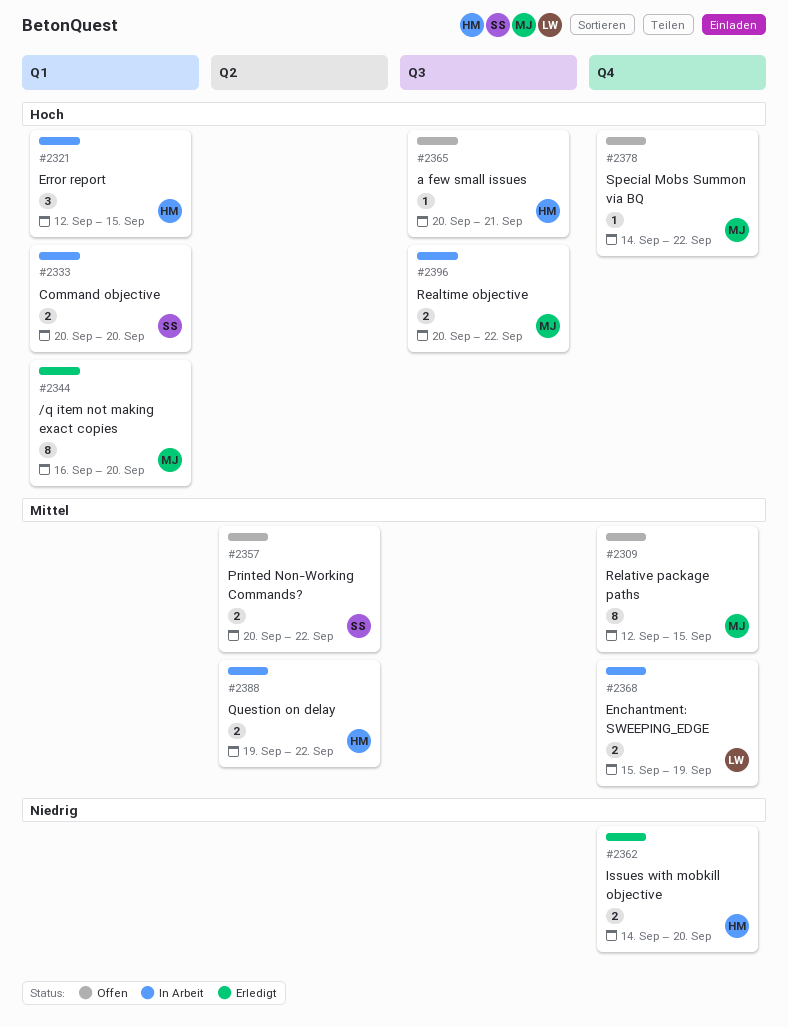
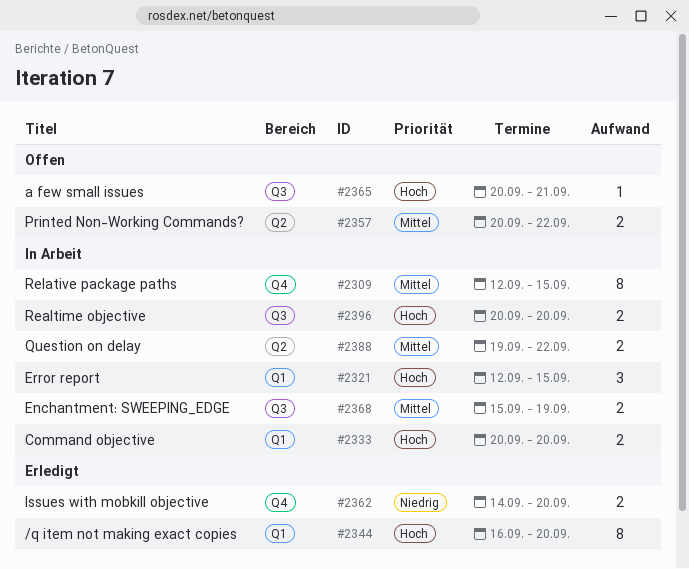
#2309, status: Offen -> In Arbeit
#2368, label: Q4 -> Q3
#2378: present -> none
#2396, due: Sep 22 -> Sep 20

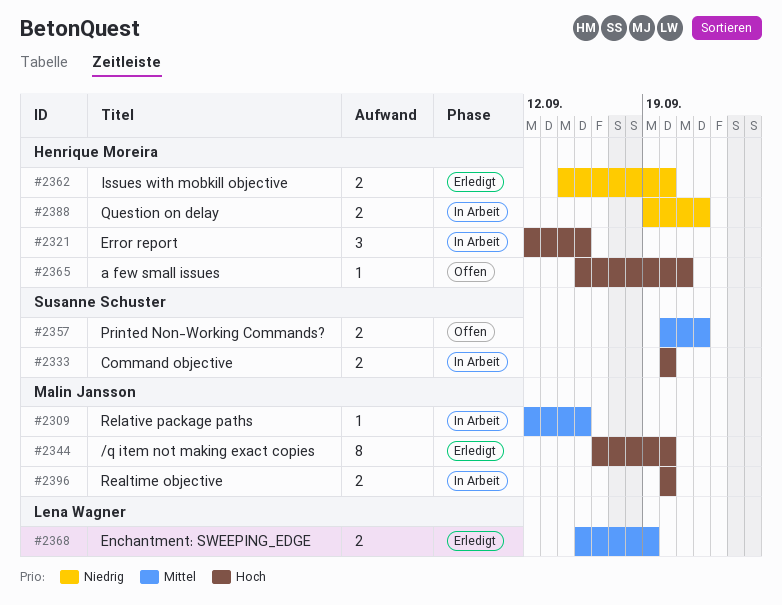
#2309, estimate: 8 -> 1
#2365, start: Sep 20 -> Sep 15
#2368, status: In Arbeit -> Erledigt
#2388, priority: Mittel -> Niedrig

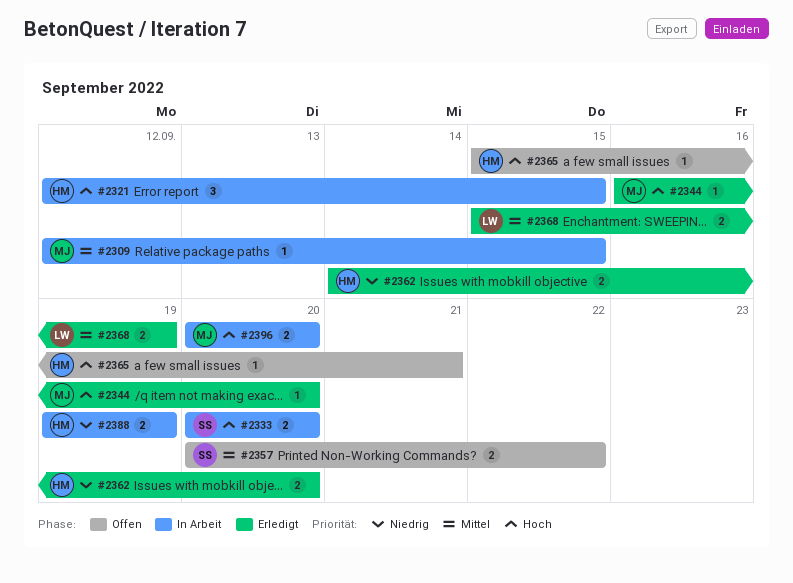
#2344, estimate: 8 -> 1
#2388, due: Sep 22 -> Sep 19

